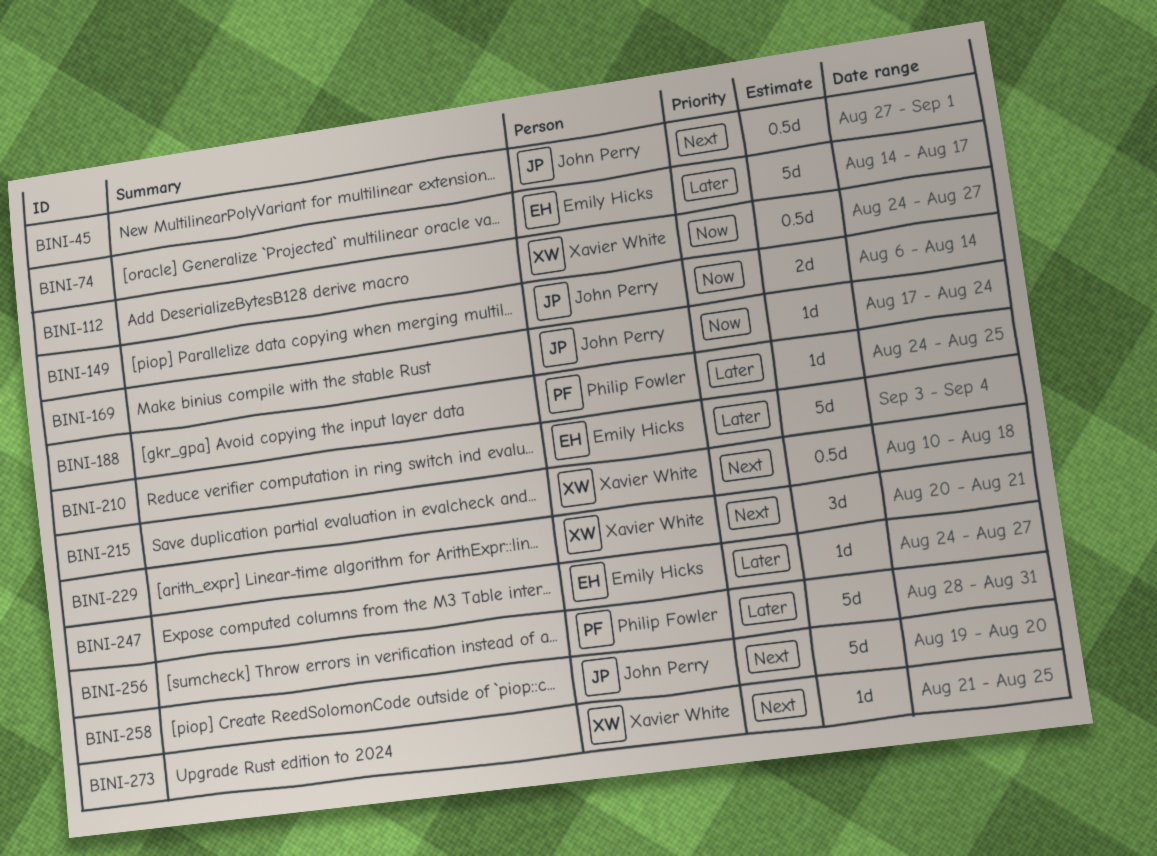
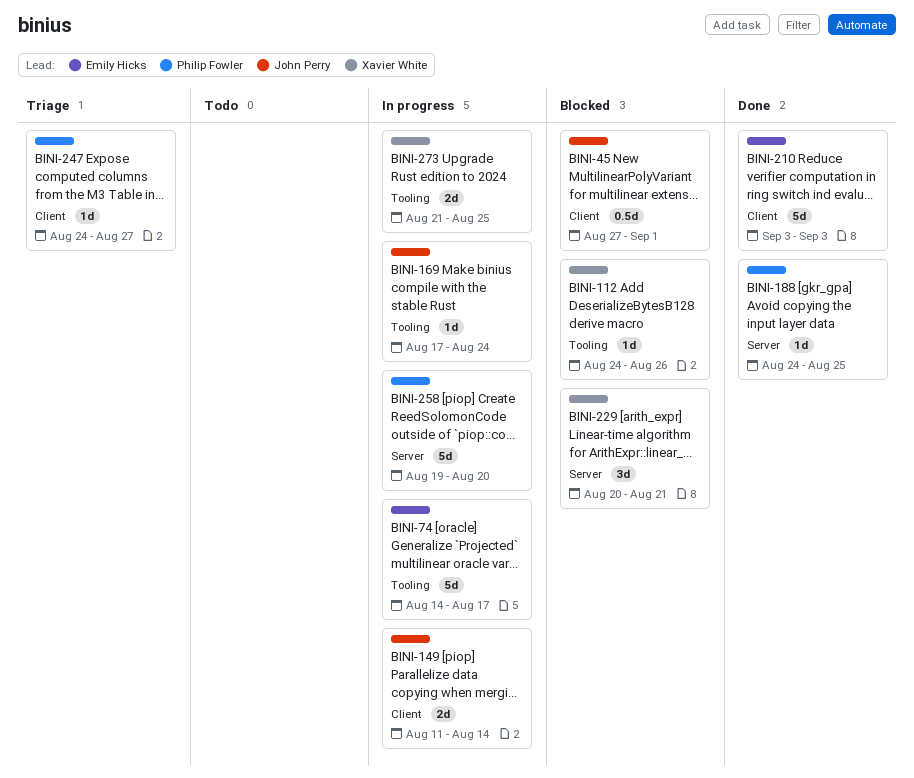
BINI-112, estimate: 0.5d -> 1d
BINI-112, due: Aug 27 -> Aug 26
BINI-149, start: Aug 6 -> Aug 11
BINI-210, due: Sep 4 -> Sep 3
BINI-215: present -> none
BINI-247, owner: Emily Hicks -> Philip Fowler
BINI-256: present -> none
BINI-258, owner: John Perry -> Philip Fowler
BINI-273, estimate: 1d -> 2d

